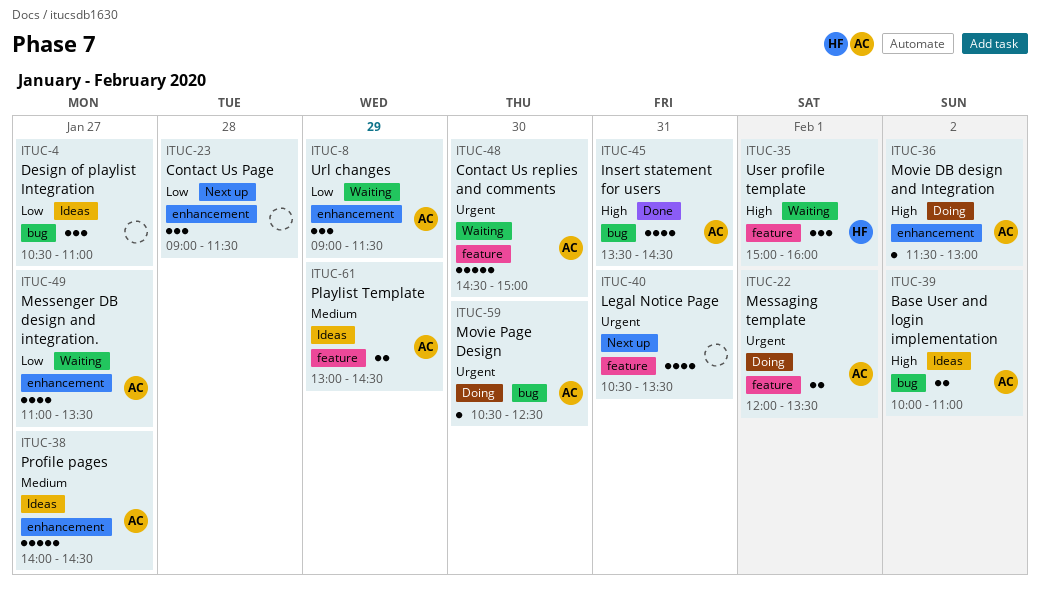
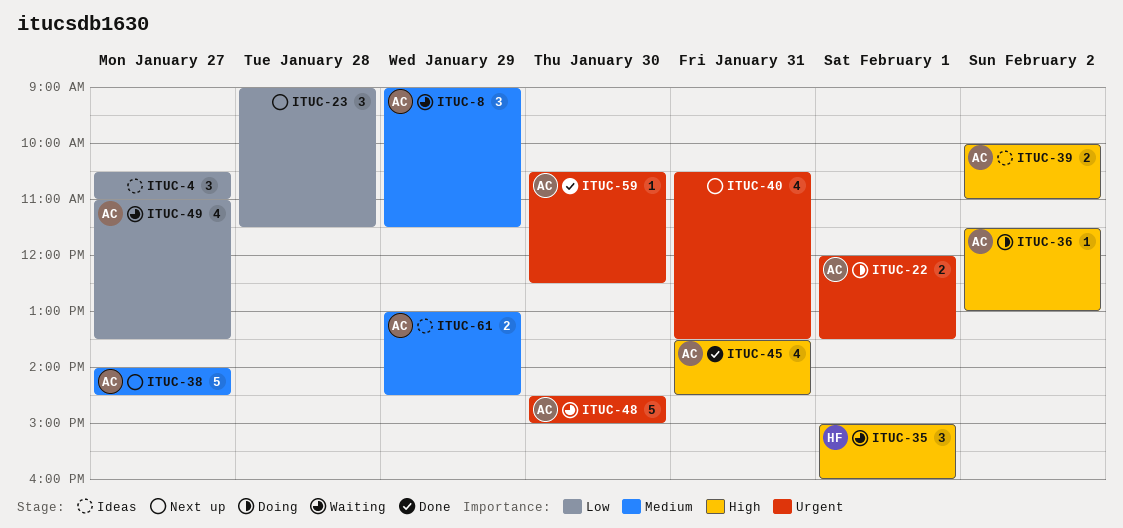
ITUC-8, priority: Low -> Medium
ITUC-38, status: Ideas -> Next up
ITUC-59, status: Doing -> Done

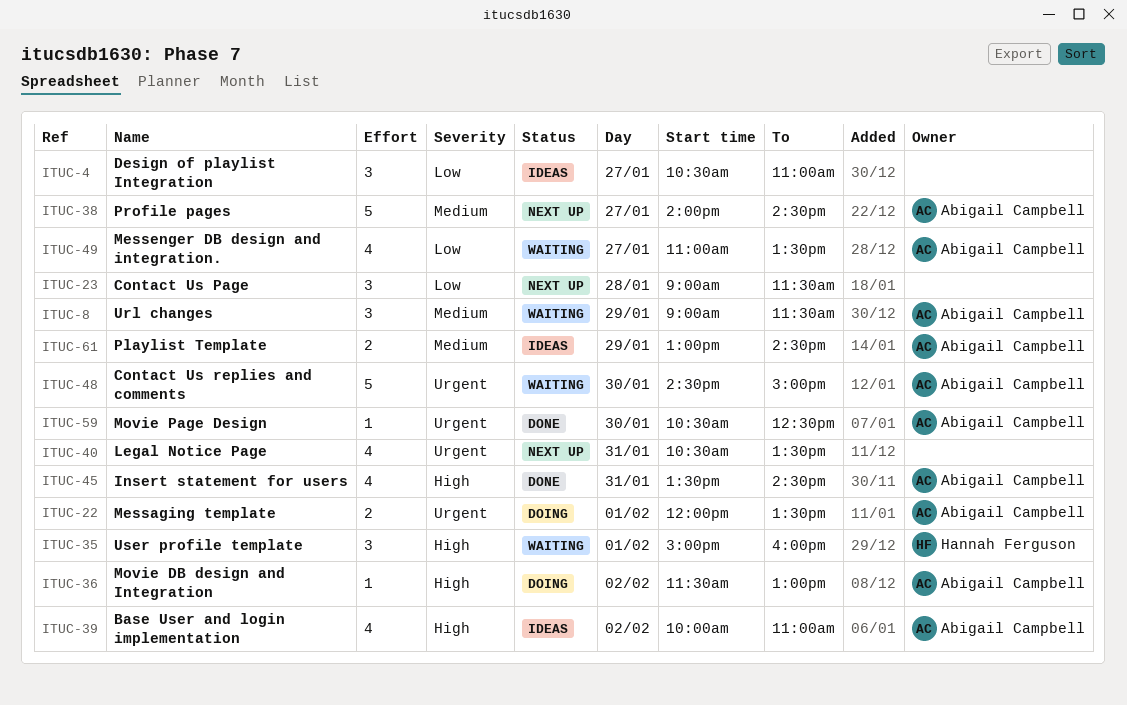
ITUC-39, estimate: 2 -> 4

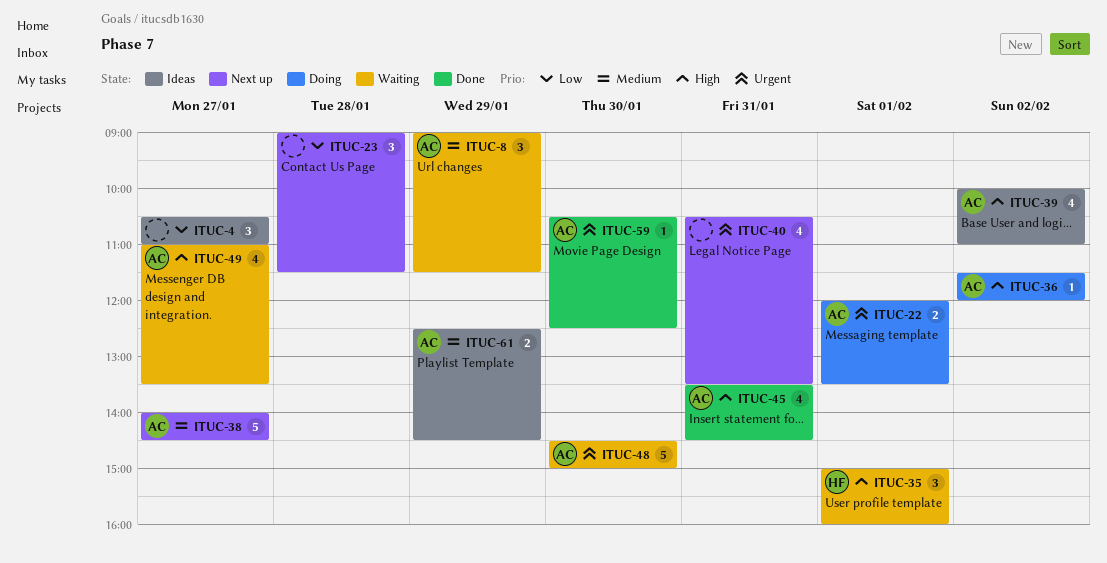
ITUC-36, ends: 13:00 -> 12:00
ITUC-49, priority: Low -> High
ITUC-61, begins: 13:00 -> 12:30

